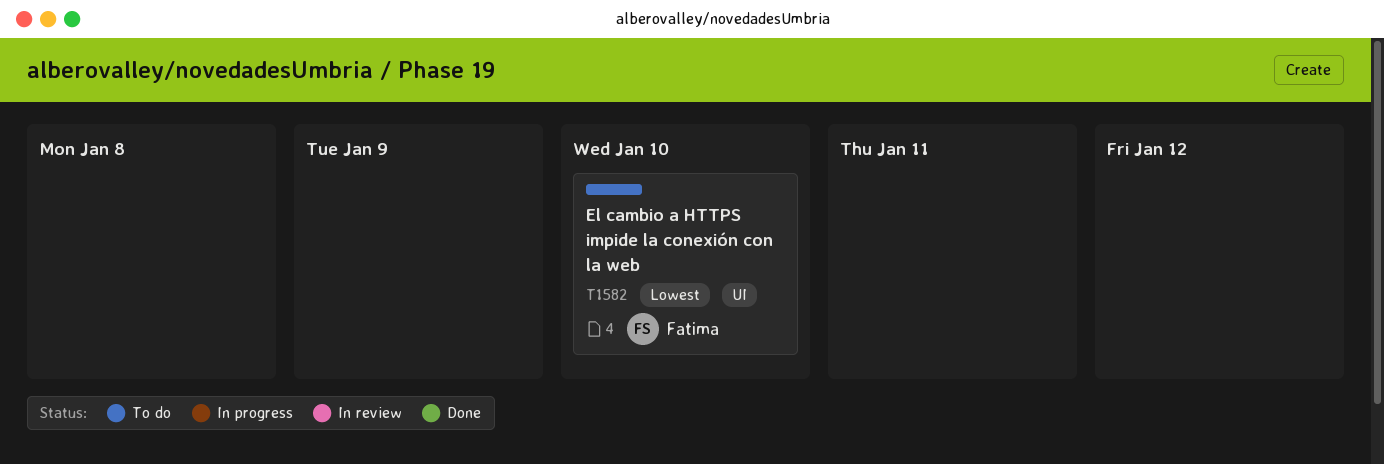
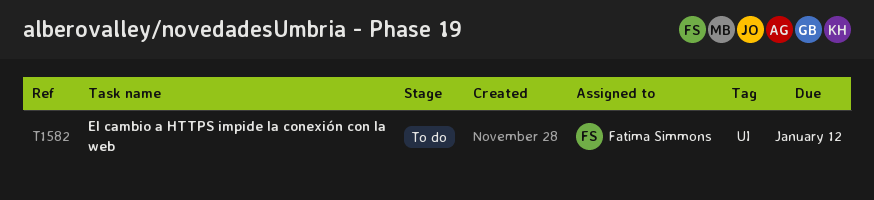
T1582, due: Jan 10 -> Jan 12

